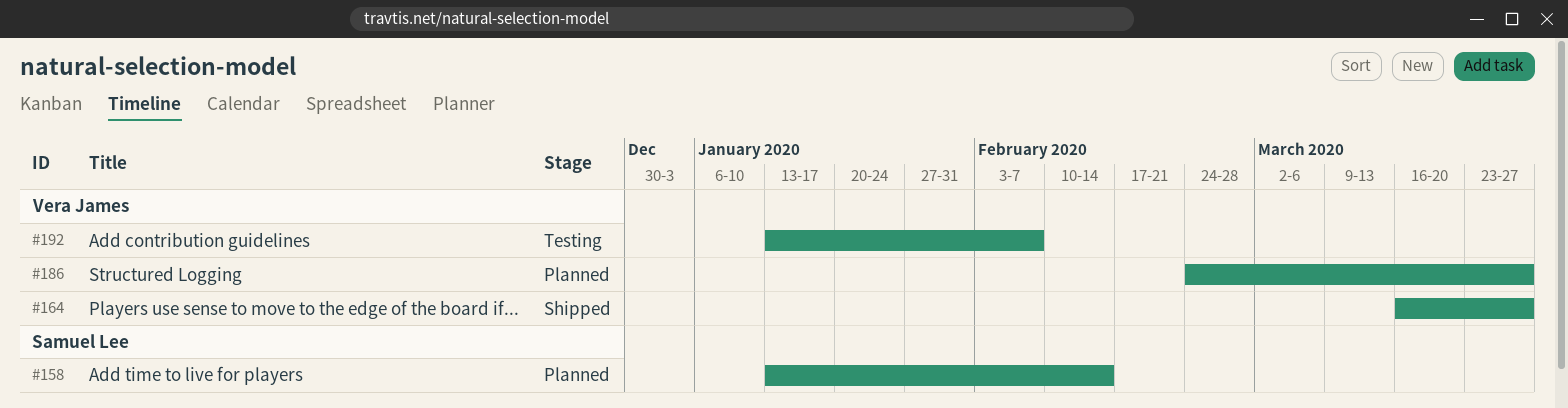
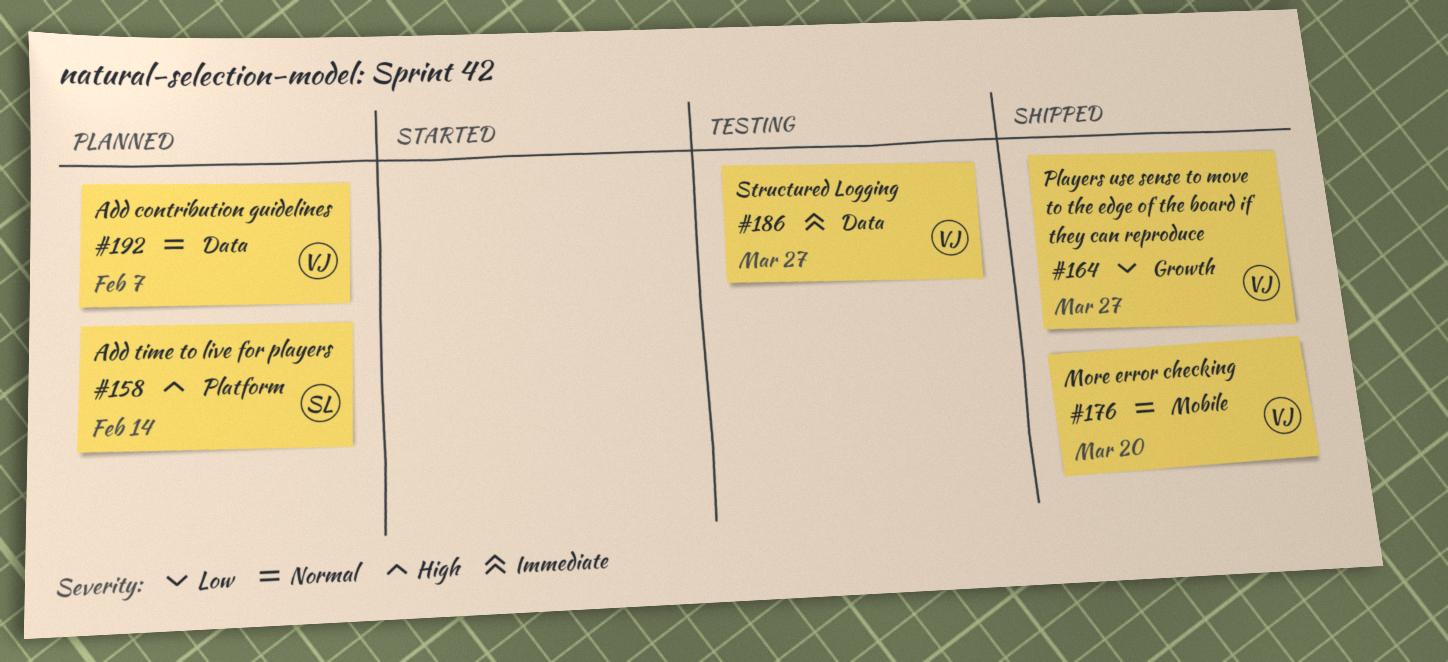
#176: none -> present
#186, status: Planned -> Testing
#192, status: Testing -> Planned

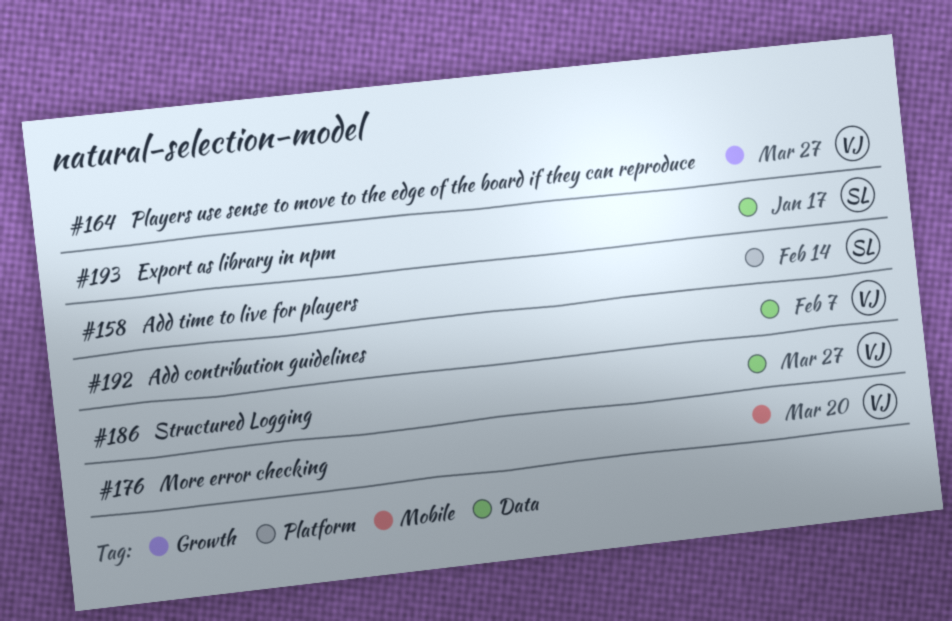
#193: none -> present

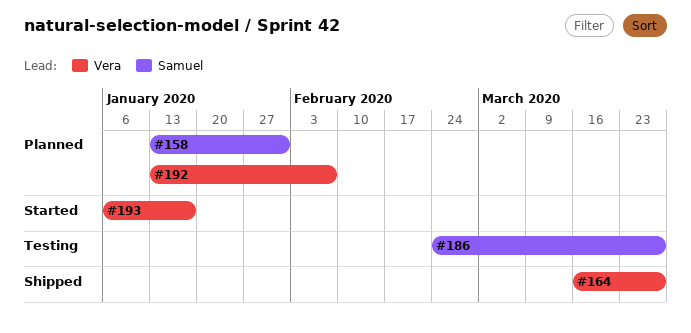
#158, due: Feb 14 -> Jan 31
#176: present -> none
#186, owner: Vera -> Samuel
#193, owner: Samuel -> Vera

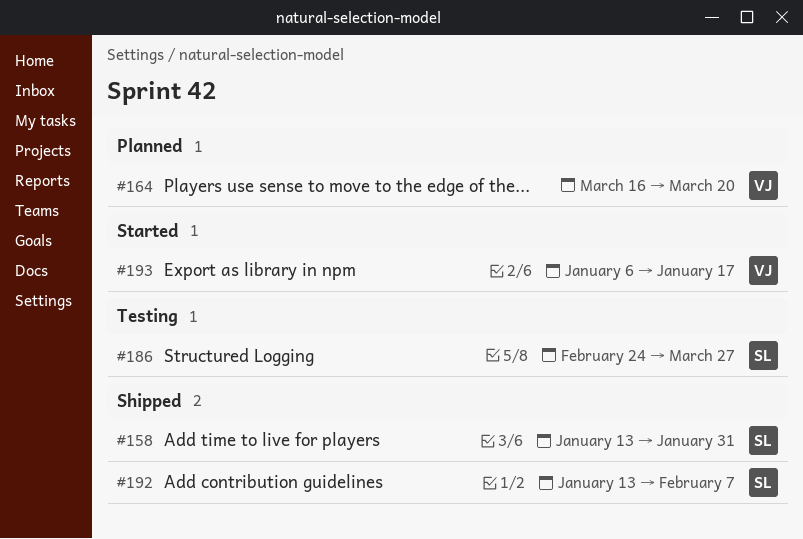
#158, status: Planned -> Shipped
#164, status: Shipped -> Planned
#164, due: Mar 27 -> Mar 20
#192, status: Planned -> Shipped
#192, owner: Vera -> Samuel

